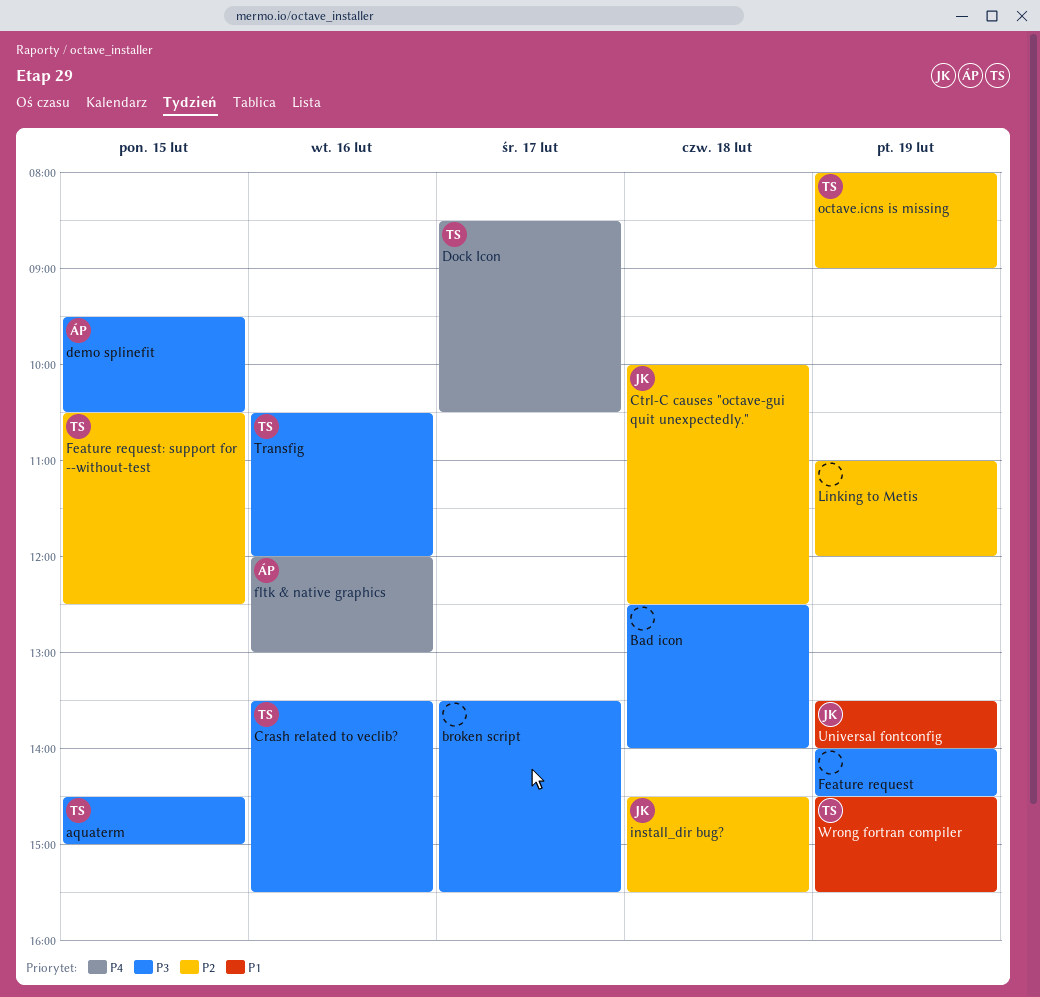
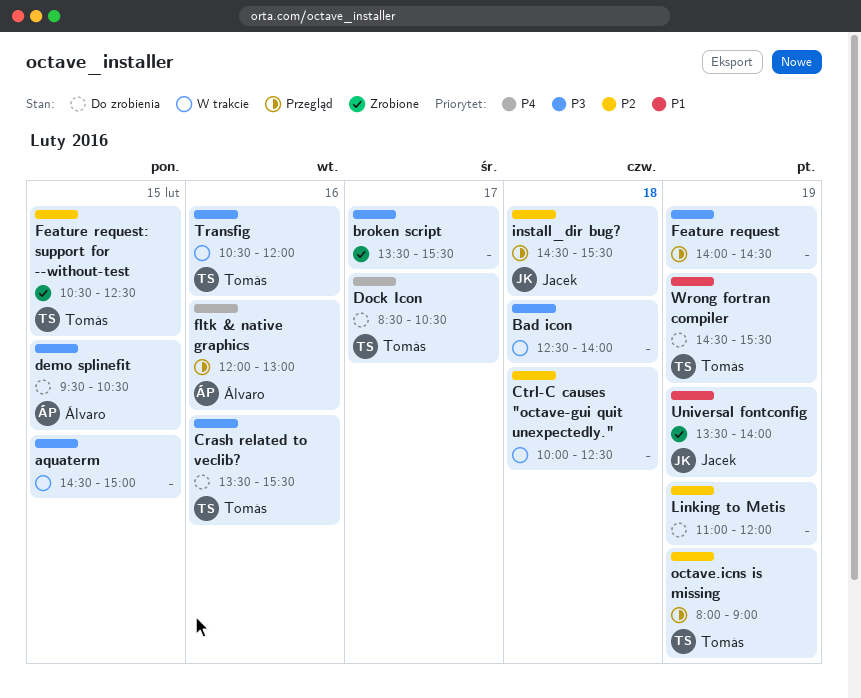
aquaterm, owner: Tomás -> none
Ctrl-C causes "octave-gui quit unexpectedly.", owner: Jacek -> none

